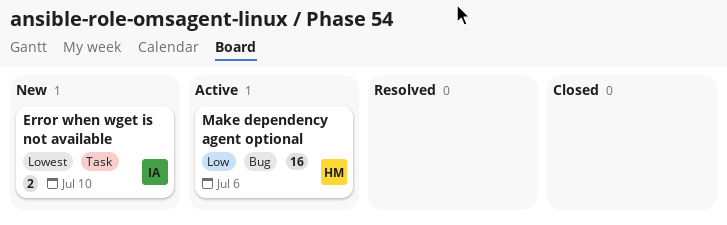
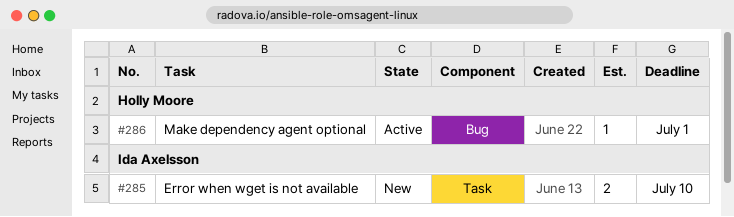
Make dependency agent optional, estimate: 16 -> 1
Make dependency agent optional, due: Jul 6 -> Jul 1

